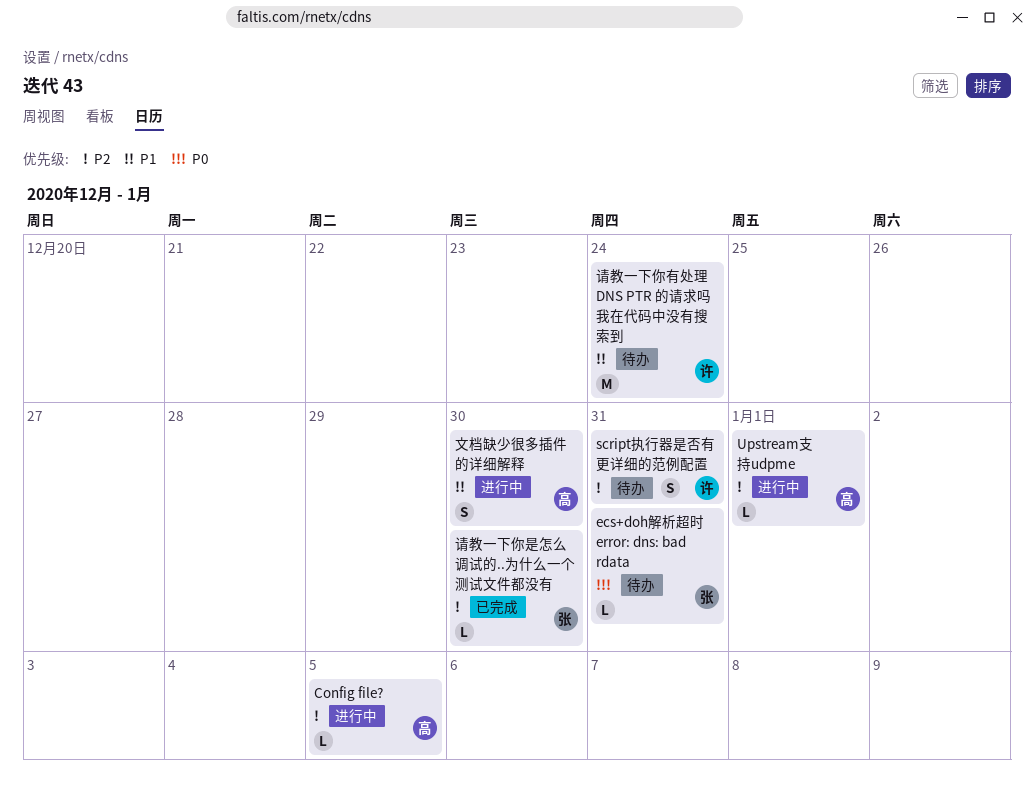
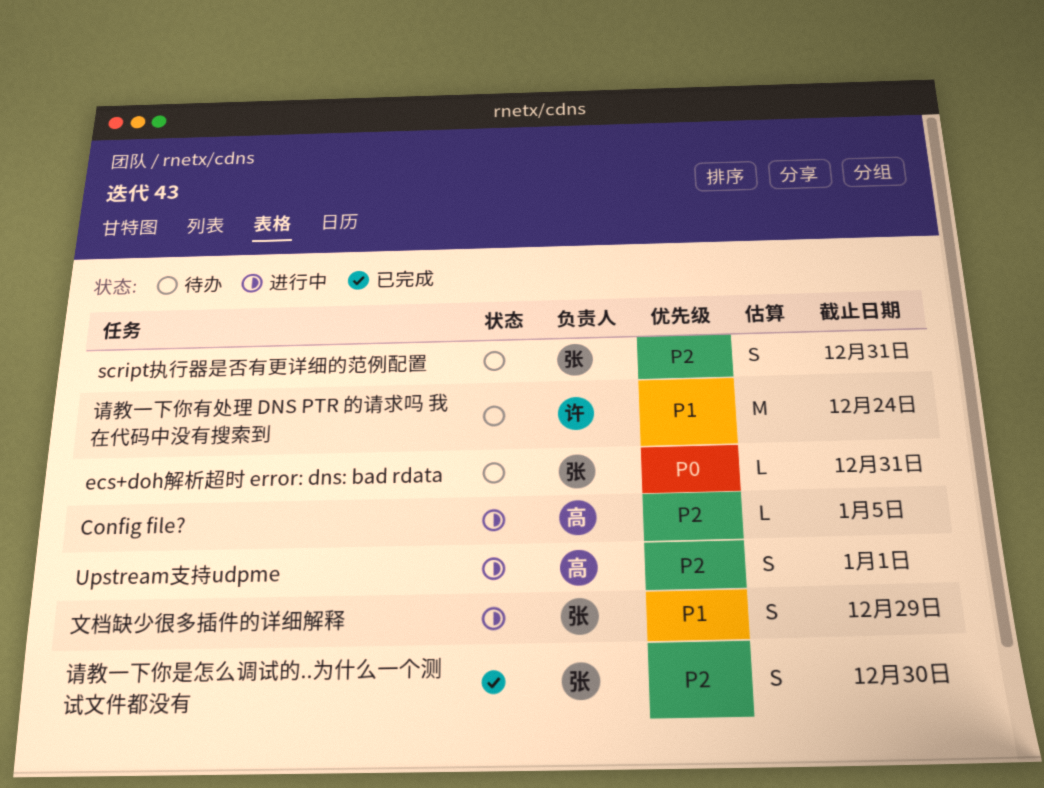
script执行器是否有更详细的范例配置, owner: 许 -> 张
Upstream支持udpme, estimate: L -> S
文档缺少很多插件的详细解释, owner: 高 -> 张
文档缺少很多插件的详细解释, due: Dec 30 -> Dec 29
请教一下你是怎么调试的..为什么一个测试文件都没有, estimate: L -> S

